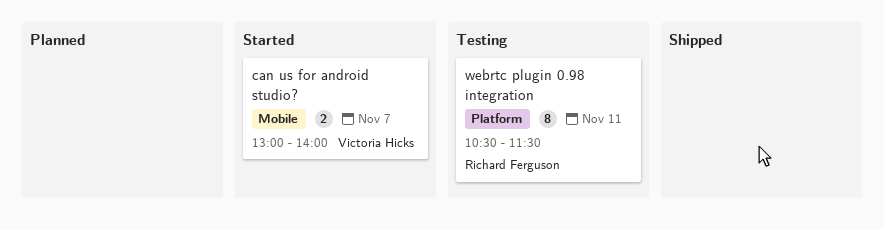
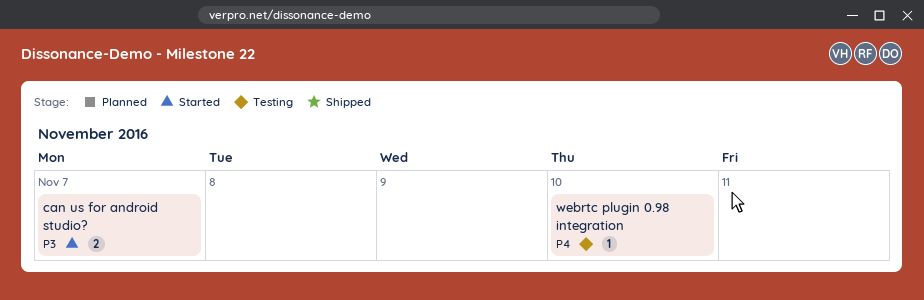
webrtc plugin 0.98 integration, estimate: 8 -> 1
webrtc plugin 0.98 integration, day: Nov 11 -> Nov 10

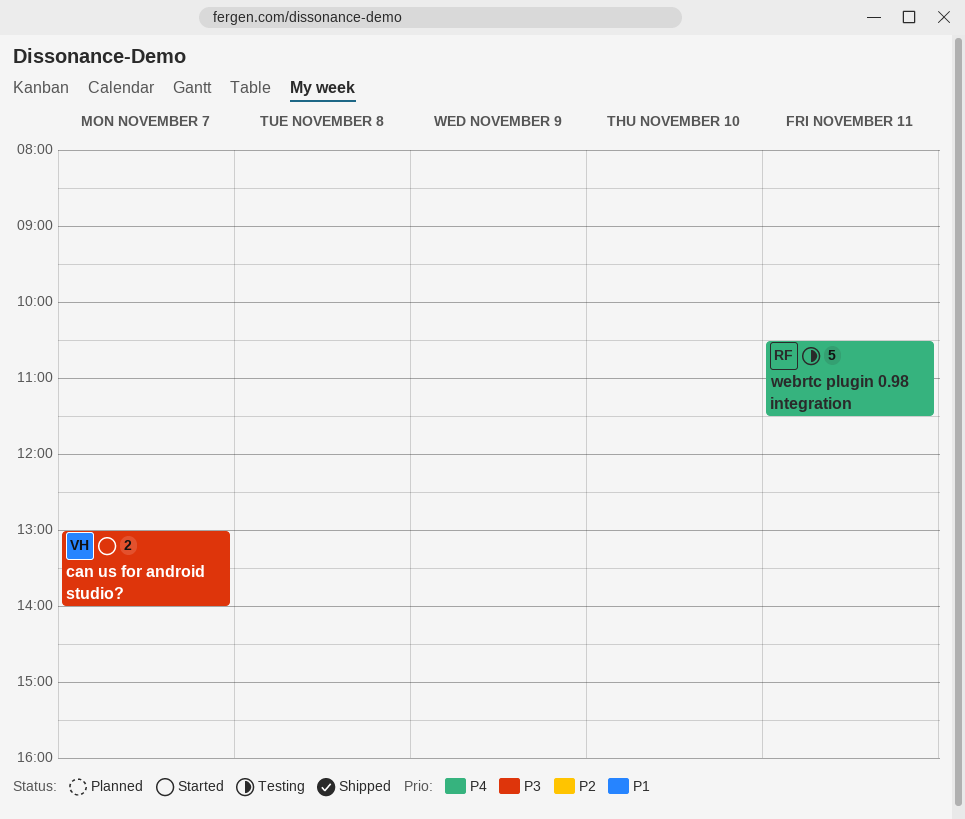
webrtc plugin 0.98 integration, estimate: 1 -> 5
webrtc plugin 0.98 integration, day: Nov 10 -> Nov 11

